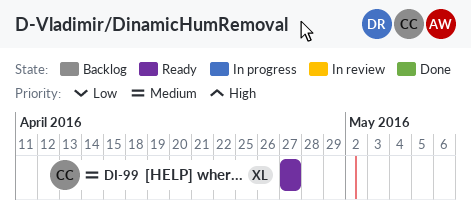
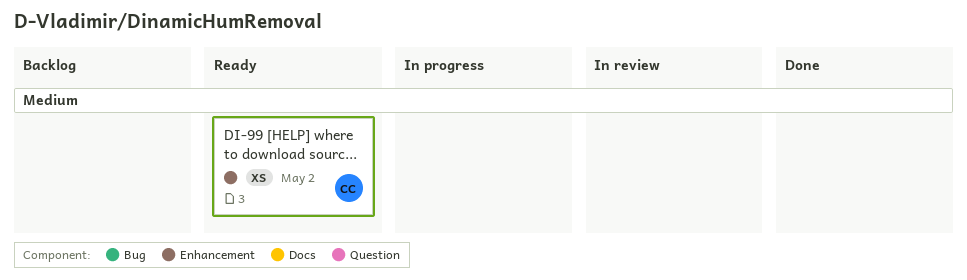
DI-99, estimate: XL -> XS
DI-99, due: Apr 27 -> May 2

